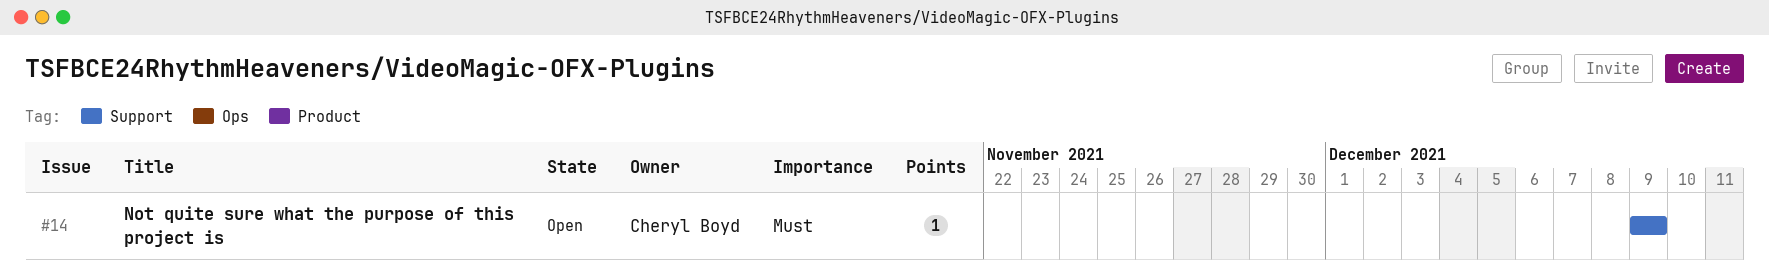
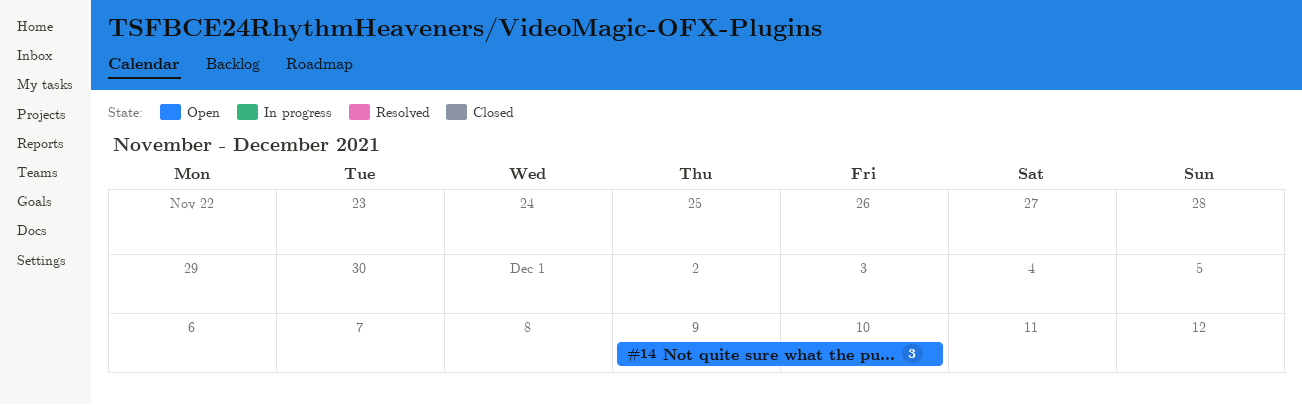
#14, estimate: 1 -> 3
#14, due: Dec 9 -> Dec 10

